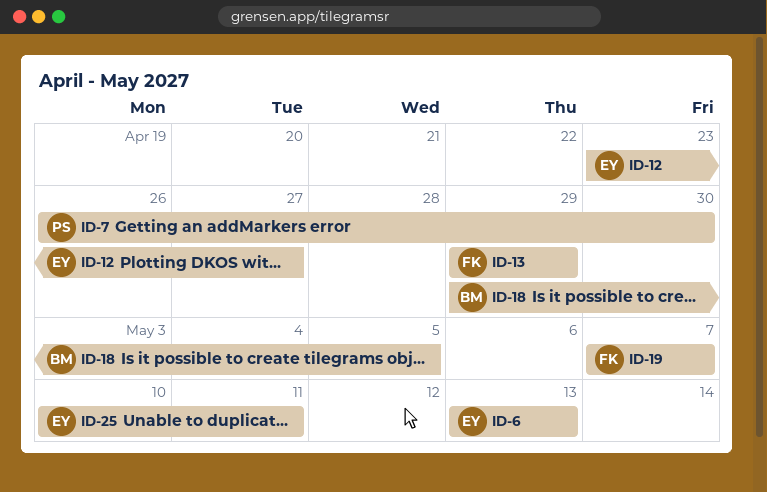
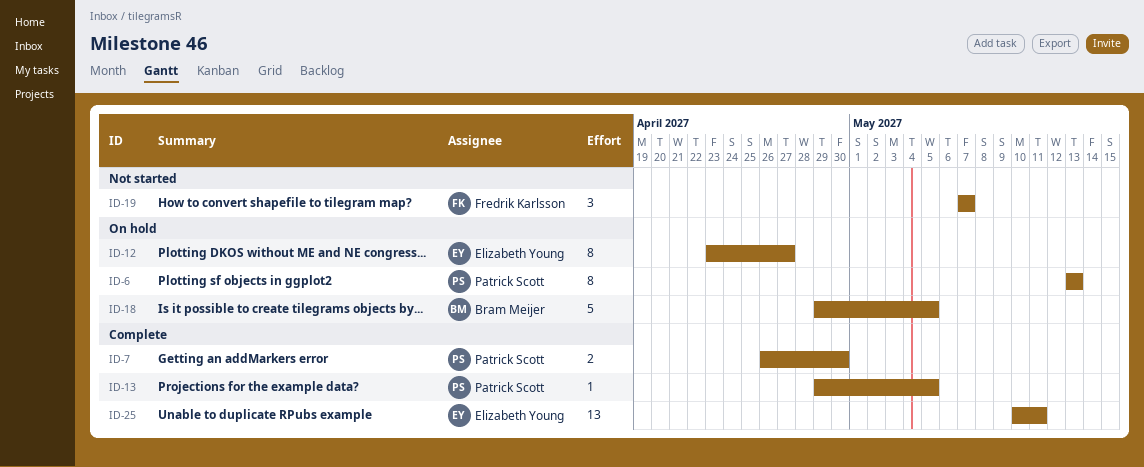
ID-6, owner: Elizabeth Young -> Patrick Scott
ID-13, owner: Fredrik Karlsson -> Patrick Scott
ID-13, due: Apr 29 -> May 5

